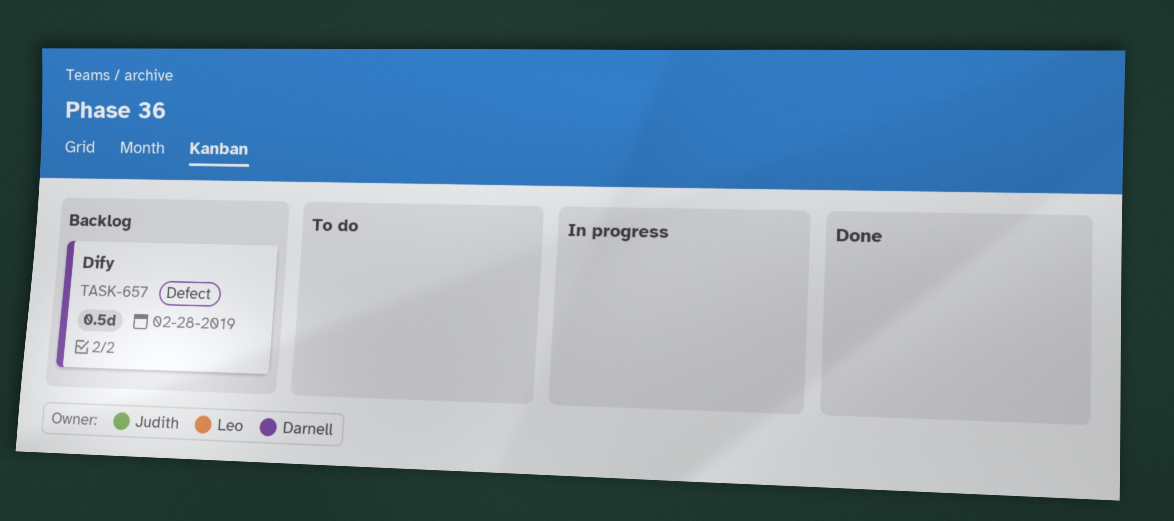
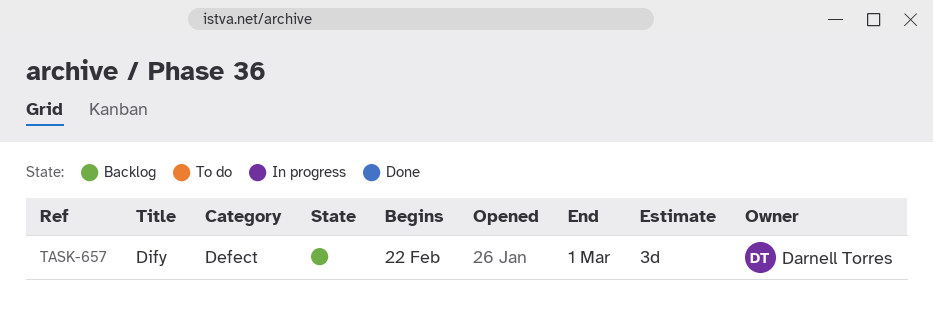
TASK-657, estimate: 0.5d -> 3d
TASK-657, due: Feb 28 -> Mar 1

